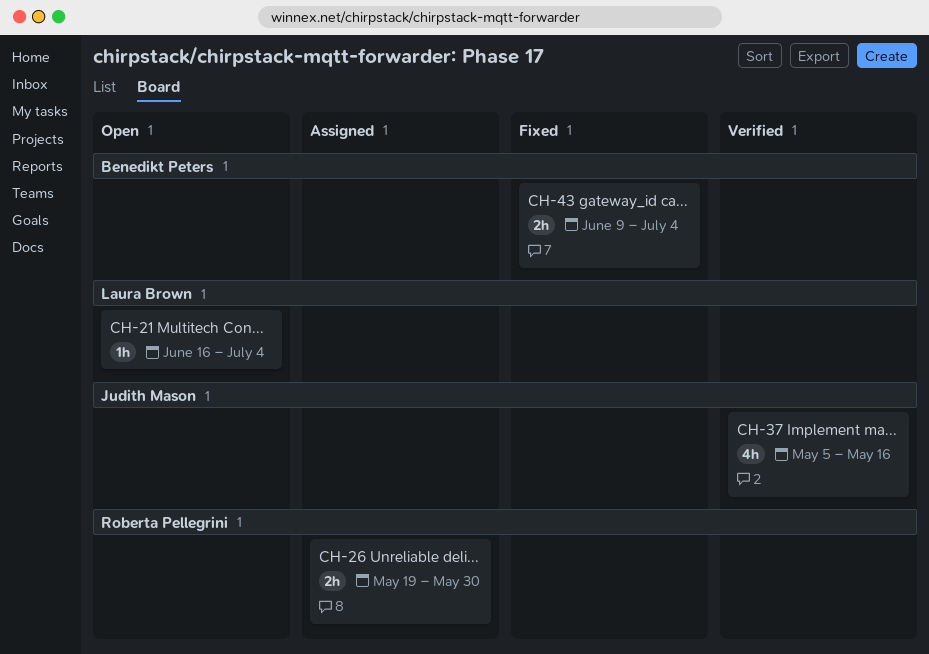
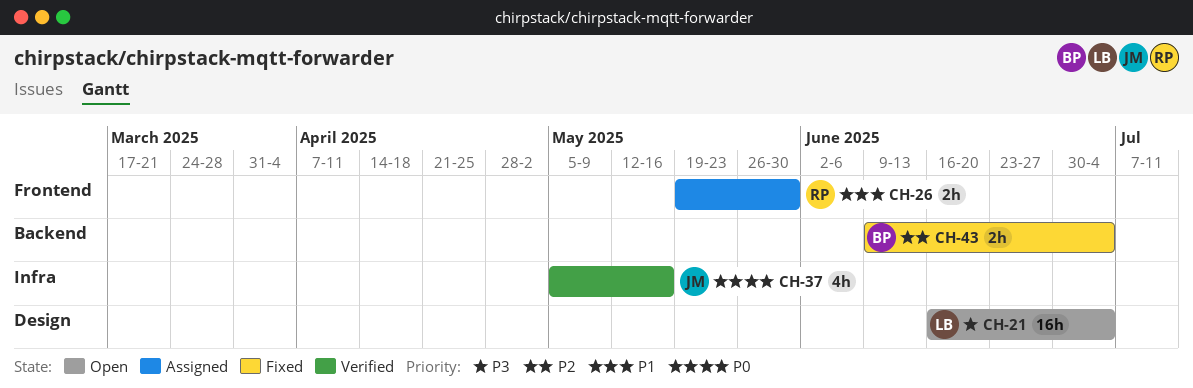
CH-21, estimate: 1h -> 16h

